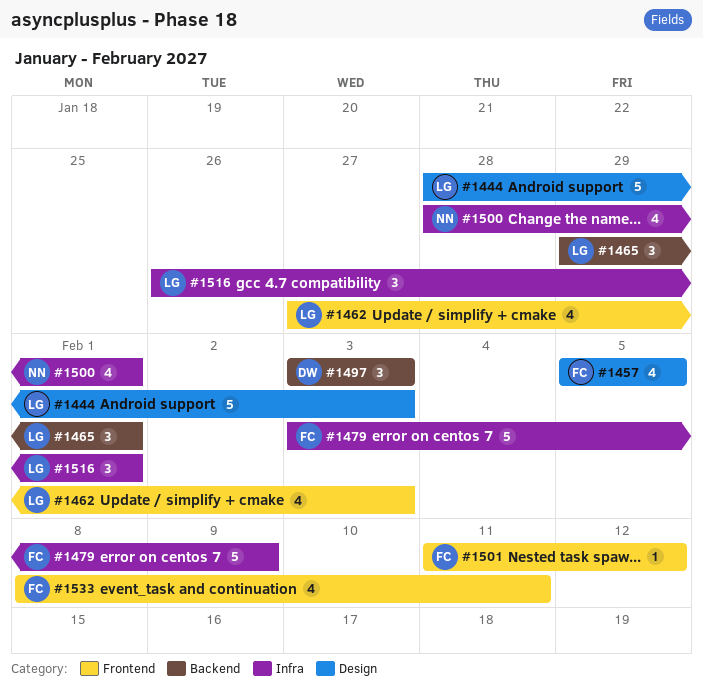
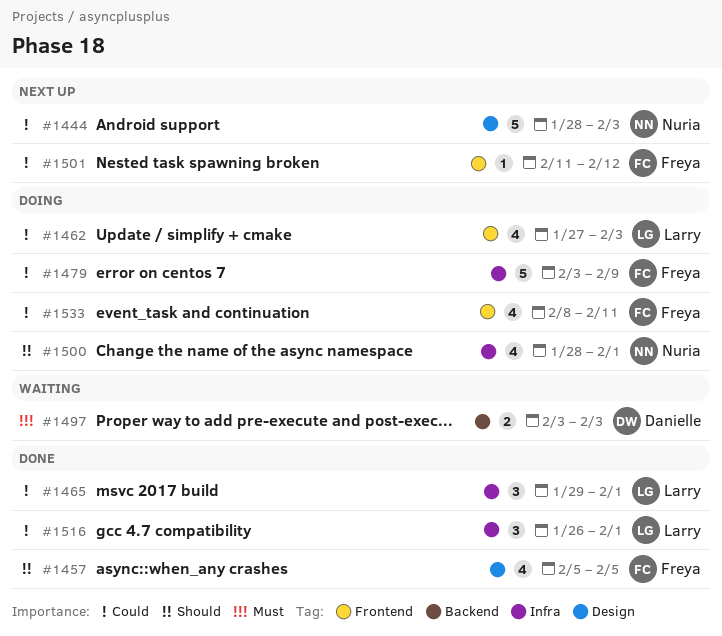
#1444, owner: Larry -> Nuria
#1465, label: Backend -> Infra
#1497, estimate: 3 -> 2

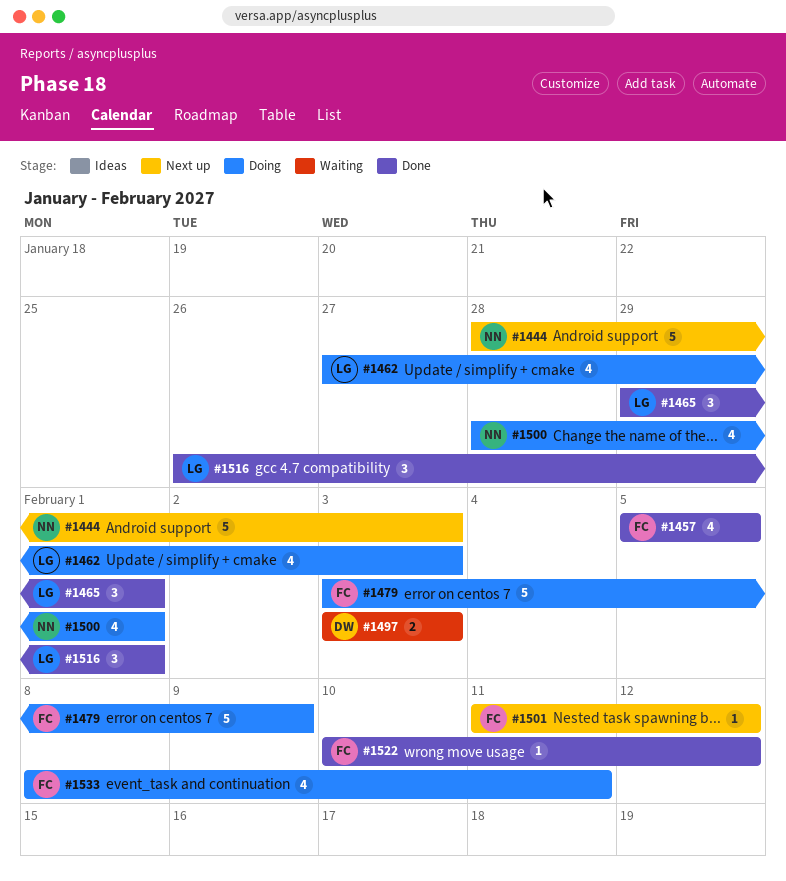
#1522: none -> present

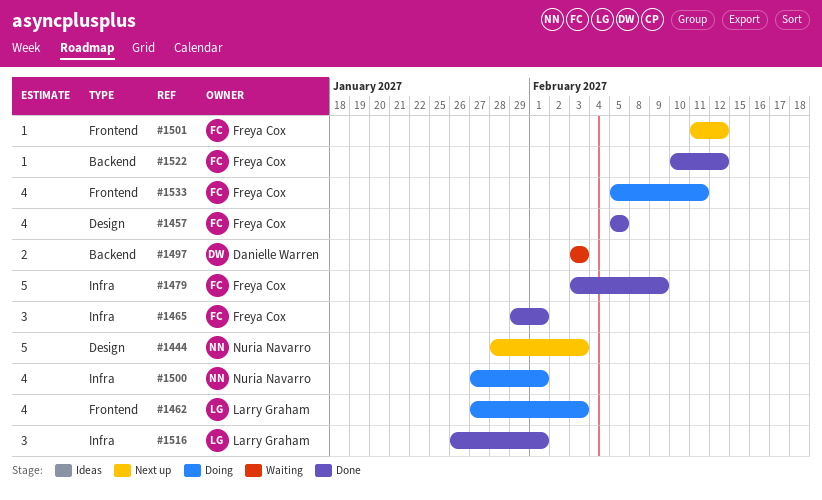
#1465, owner: Larry Graham -> Freya Cox
#1479, status: Doing -> Done
#1500, start: Jan 28 -> Jan 27
#1533, start: Feb 8 -> Feb 5

